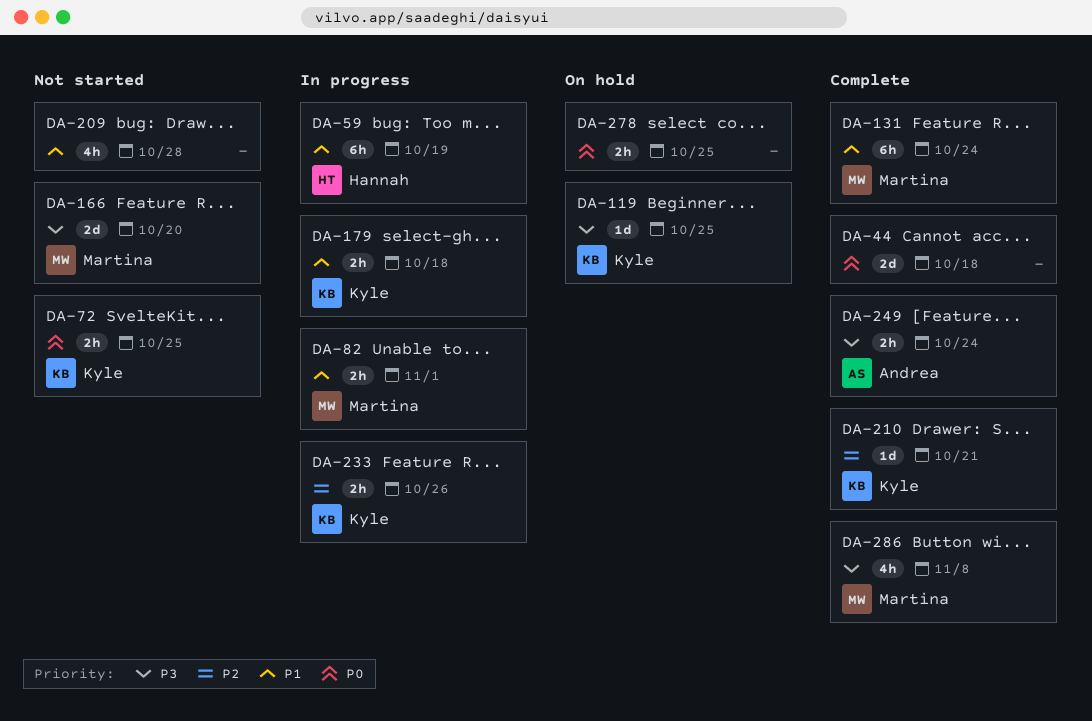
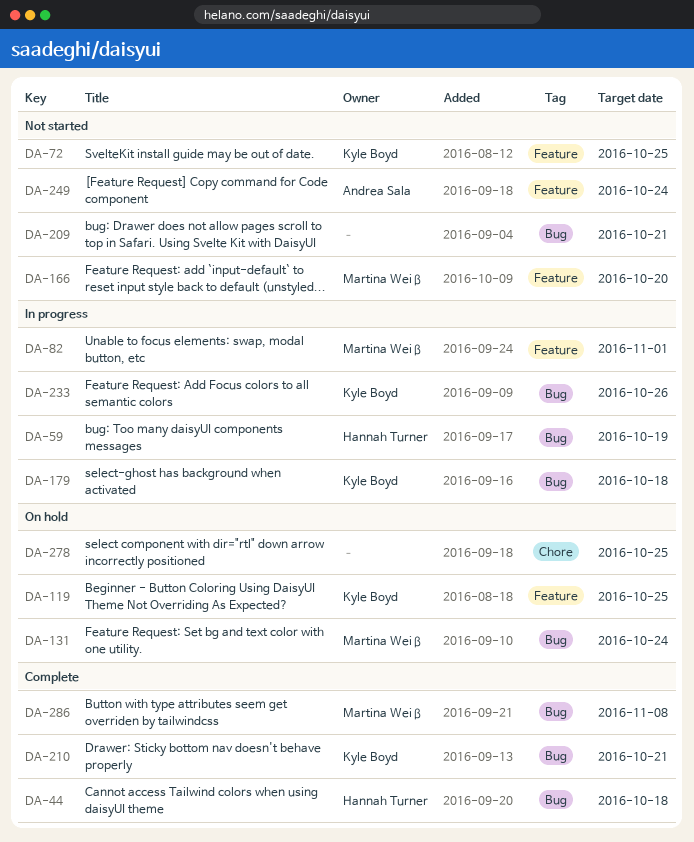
DA-44, owner: none -> Hannah Turner
DA-131, status: Complete -> On hold
DA-209, due: Oct 28 -> Oct 21
DA-249, status: Complete -> Not started

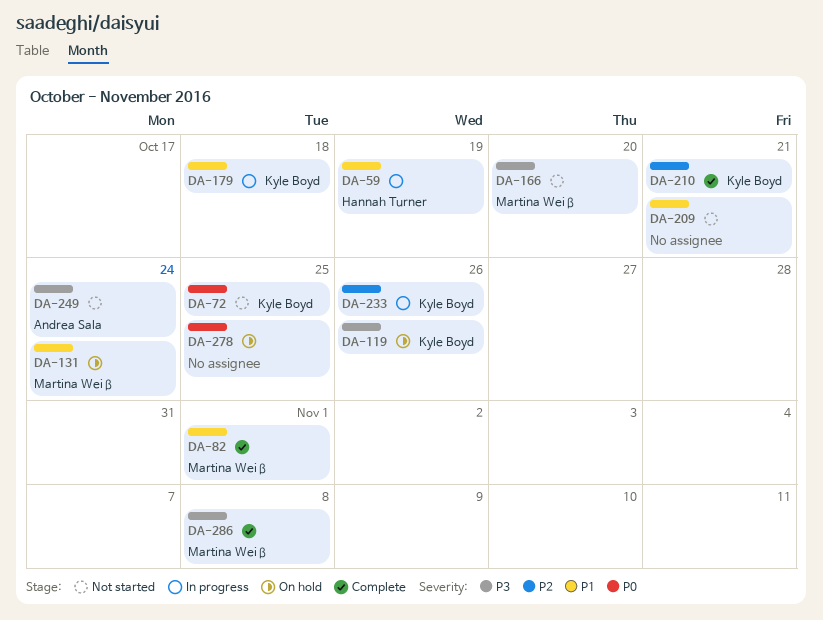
DA-44: present -> none
DA-82, status: In progress -> Complete
DA-119, due: Oct 25 -> Oct 26

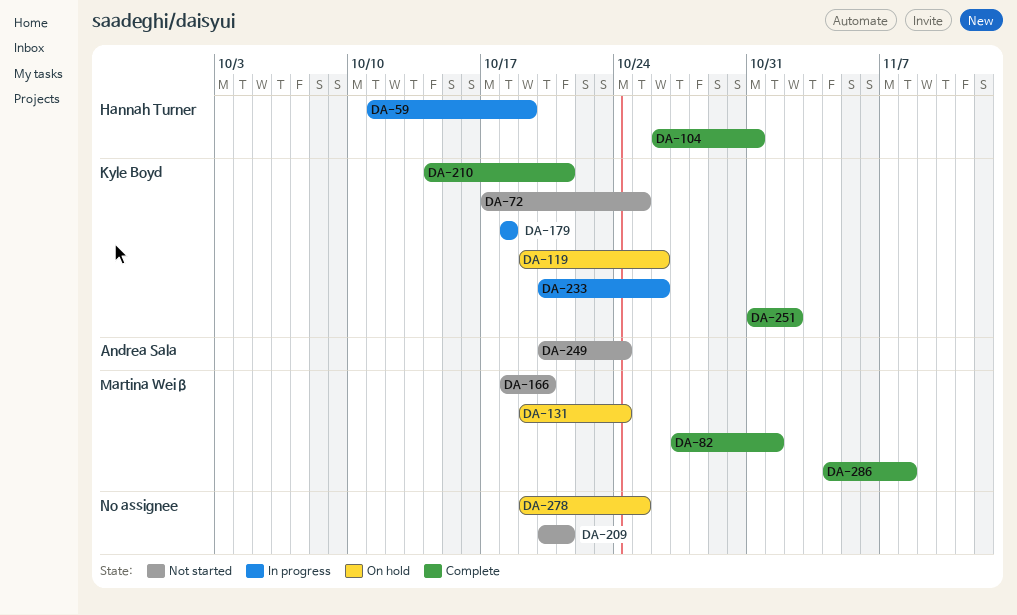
DA-104: none -> present
DA-251: none -> present

